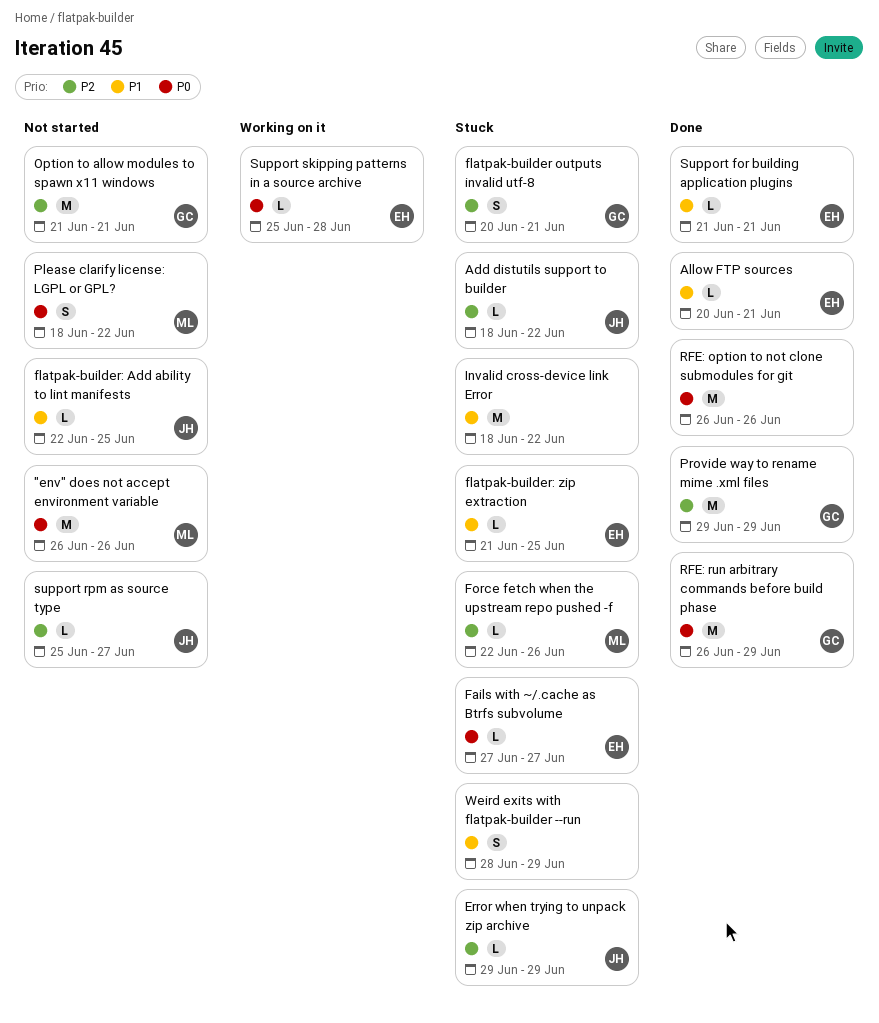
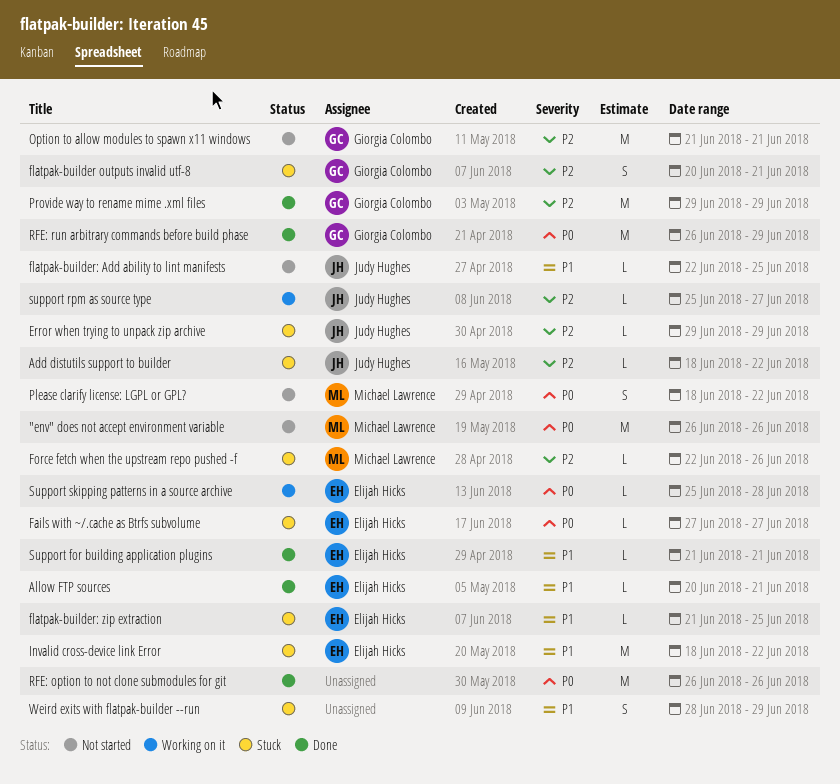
Invalid cross-device link Error, owner: none -> Elijah Hicks
support rpm as source type, status: Not started -> Working on it

